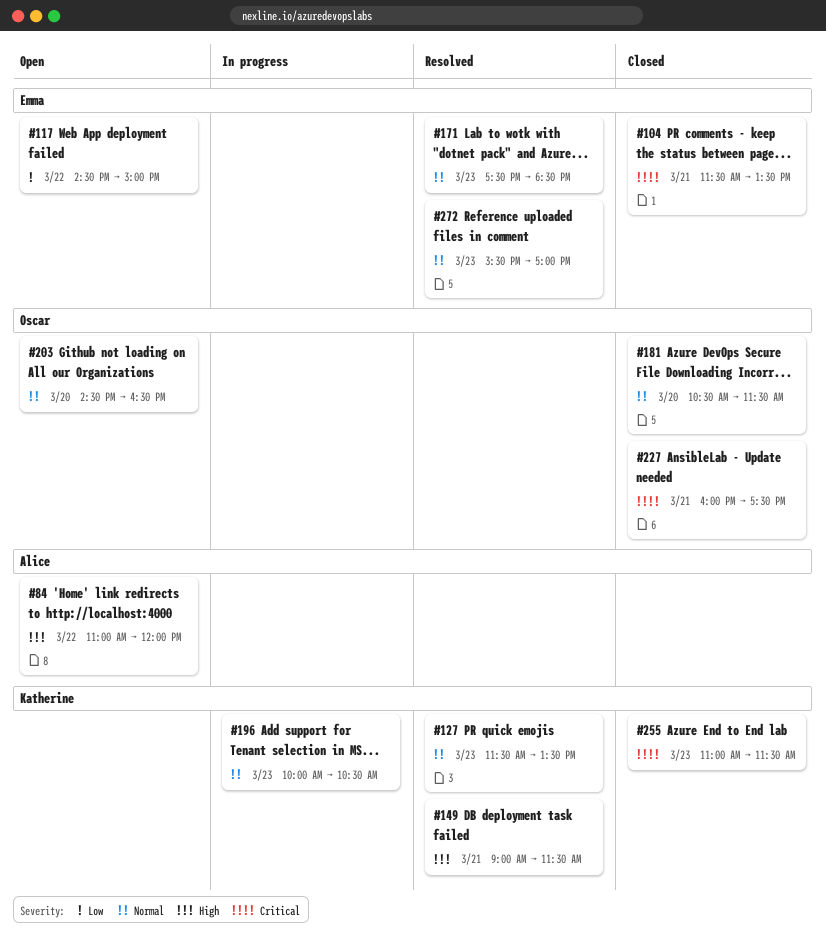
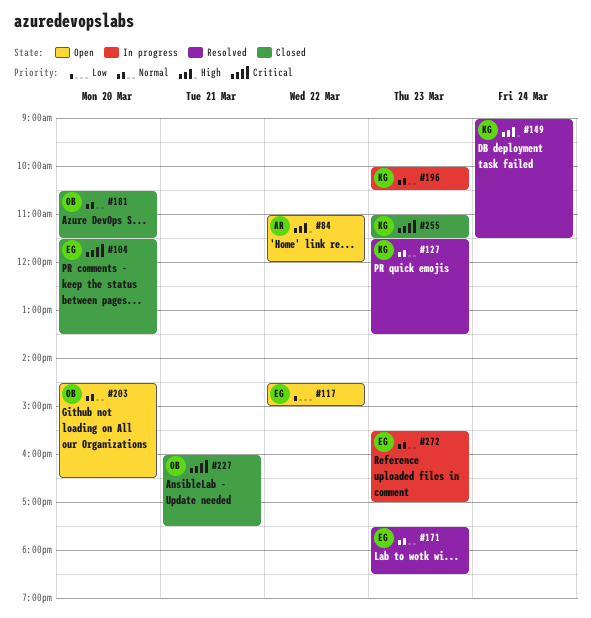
#104, day: Mar 21 -> Mar 20
#149, day: Mar 21 -> Mar 24
#272, status: Resolved -> In progress

